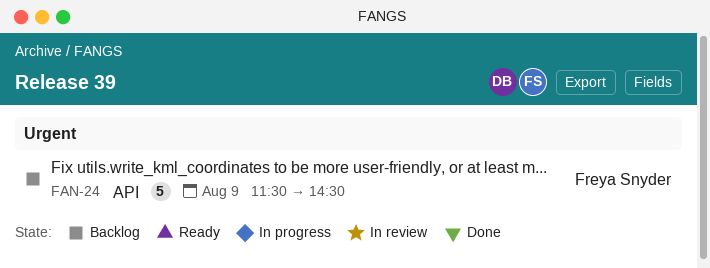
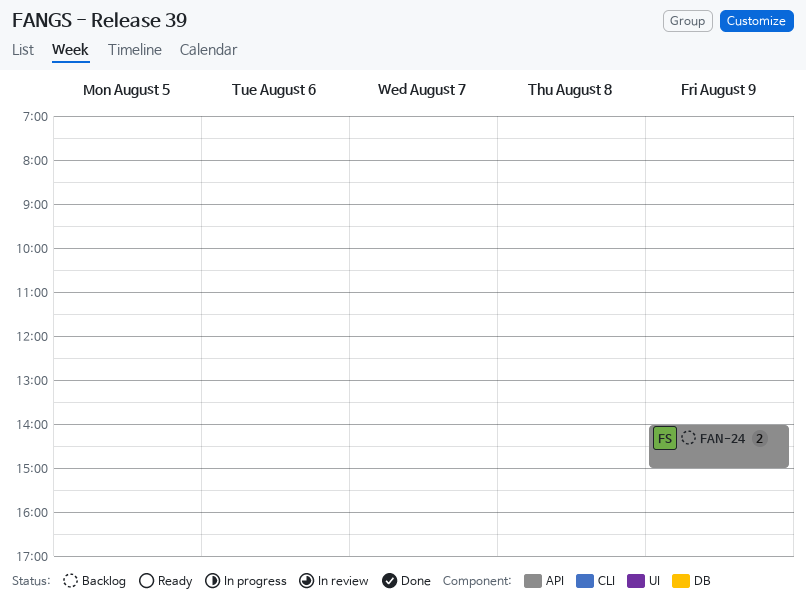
FAN-24, estimate: 5 -> 2
FAN-24, begins: 11:30 -> 14:00
FAN-24, ends: 14:30 -> 15:00

